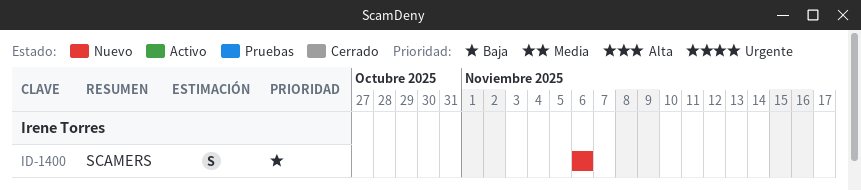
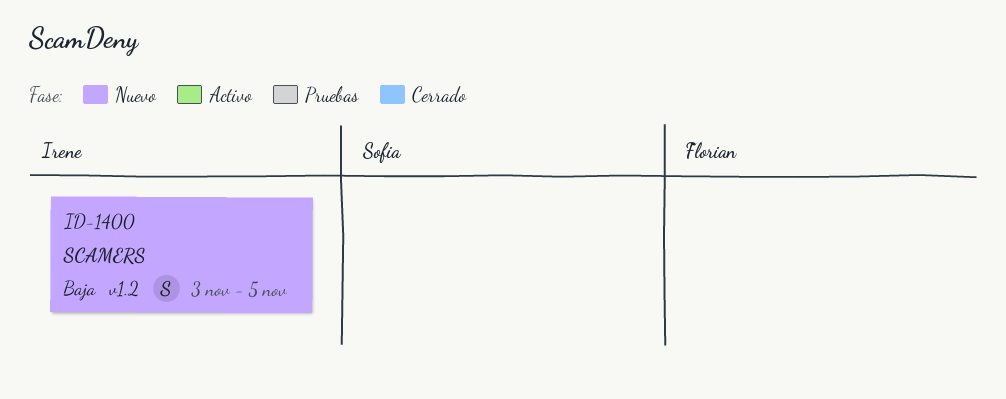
ID-1400, start: Nov 6 -> Nov 3
ID-1400, due: Nov 6 -> Nov 5

